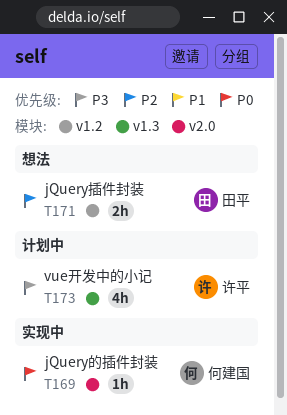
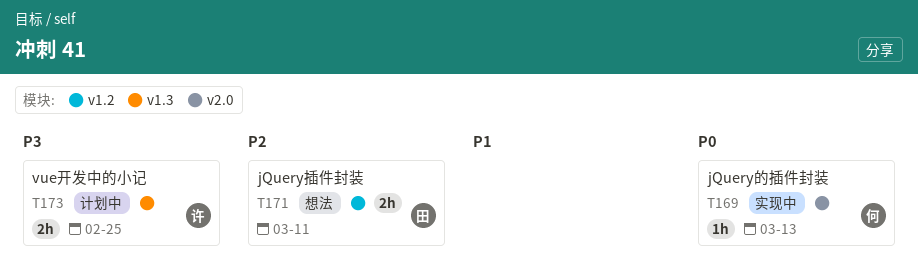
T173, estimate: 4h -> 2h

